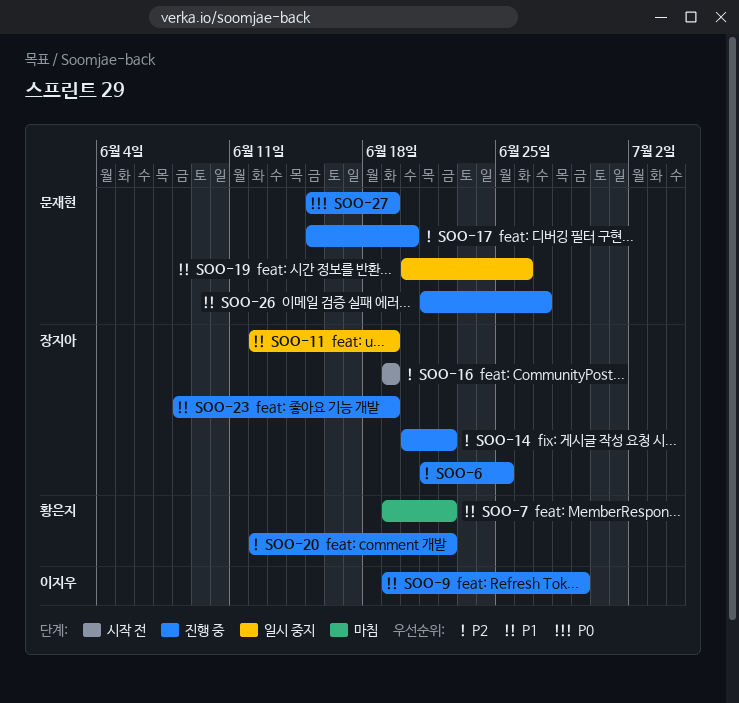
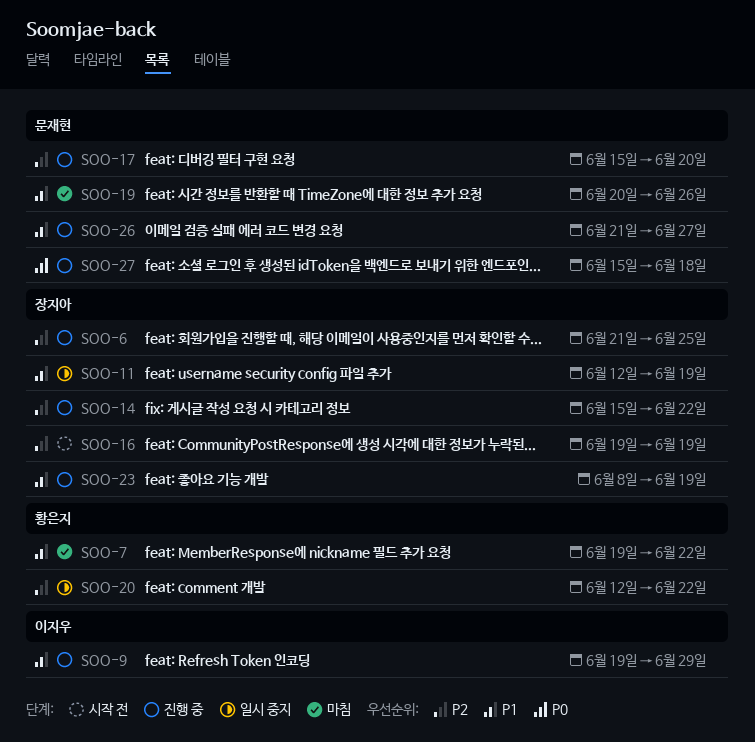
SOO-14, start: Jun 20 -> Jun 15
SOO-19, status: 일시 중지 -> 마침
SOO-20, status: 진행 중 -> 일시 중지
SOO-27, due: Jun 19 -> Jun 18

